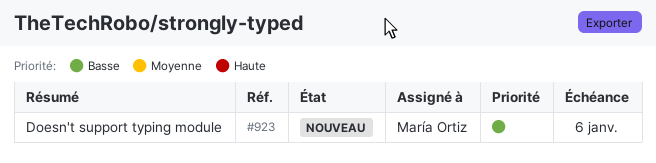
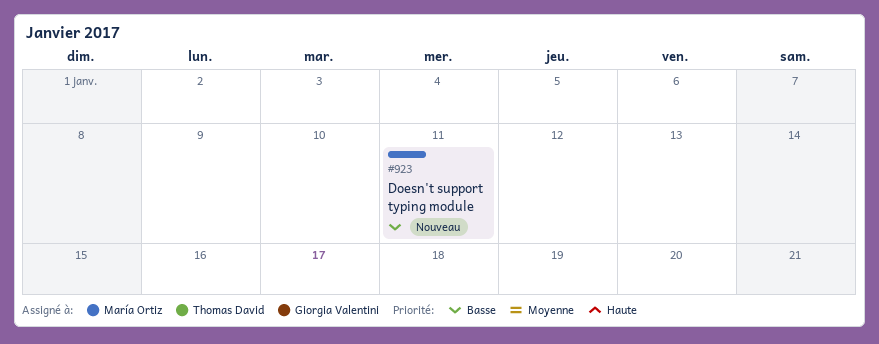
#923, due: Jan 6 -> Jan 11

